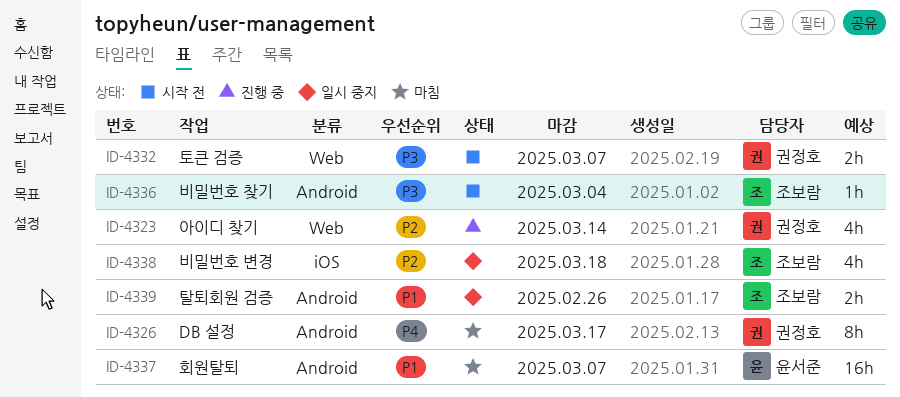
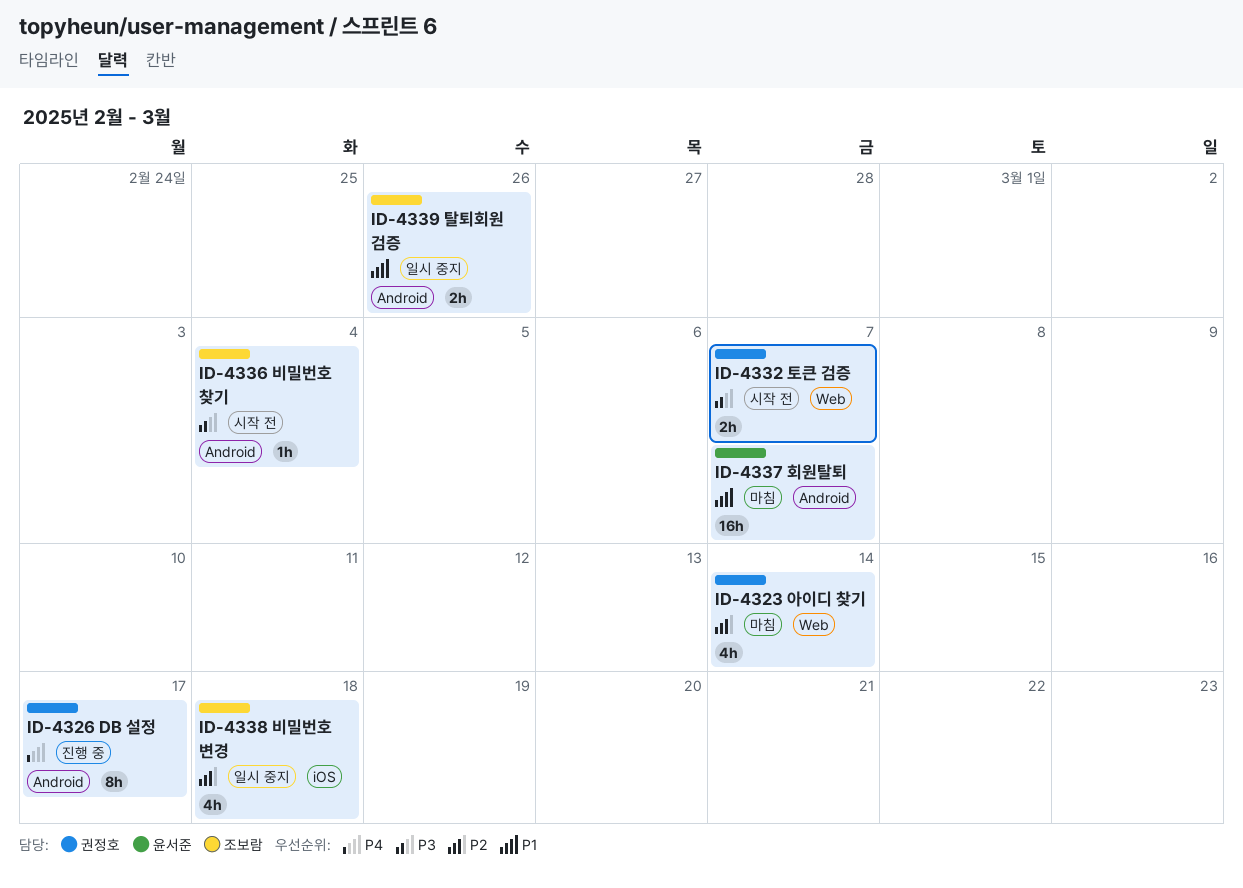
ID-4323, status: 진행 중 -> 마침
ID-4326, status: 마침 -> 진행 중

